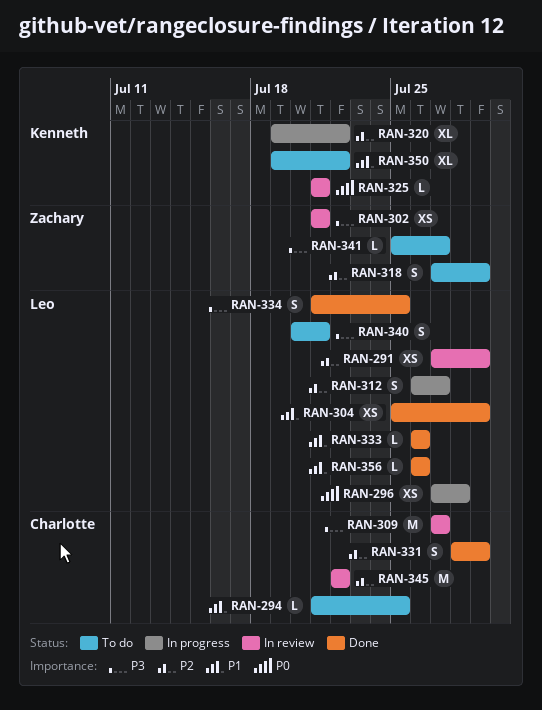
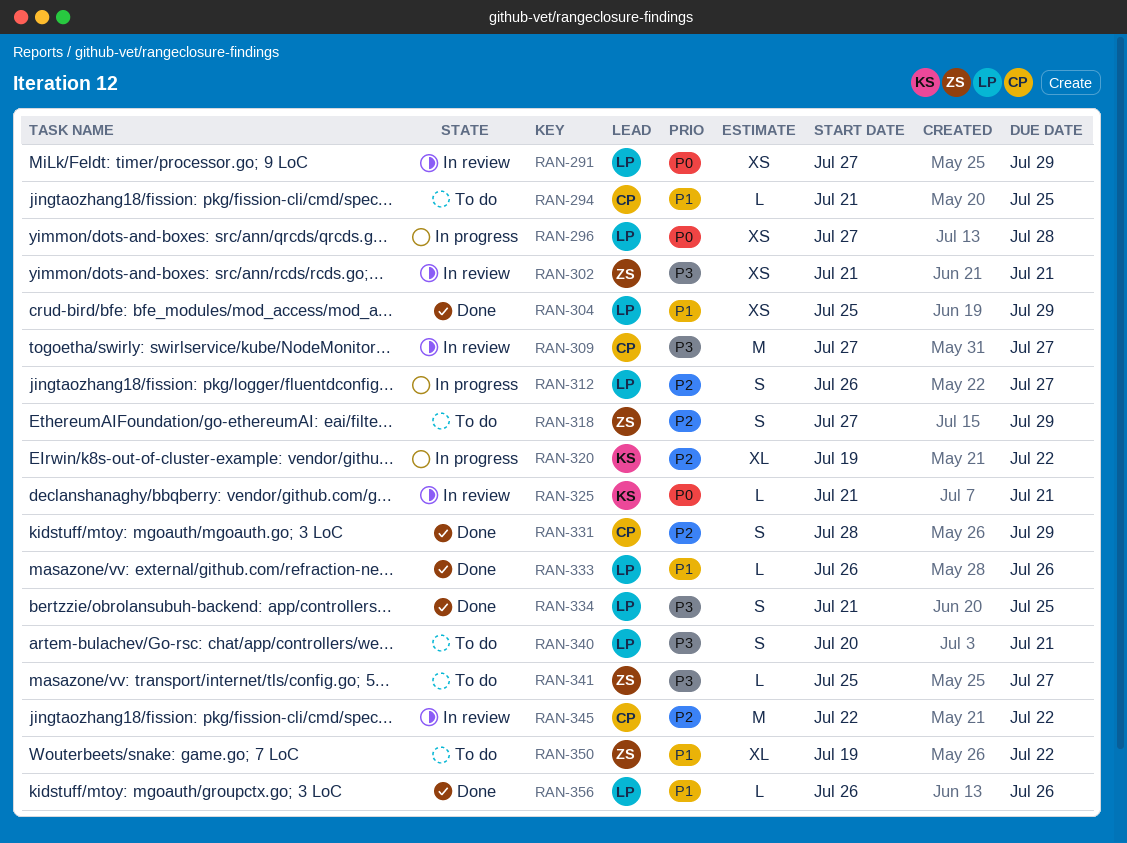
RAN-291, priority: P2 -> P0
RAN-350, owner: Kenneth -> Zachary

